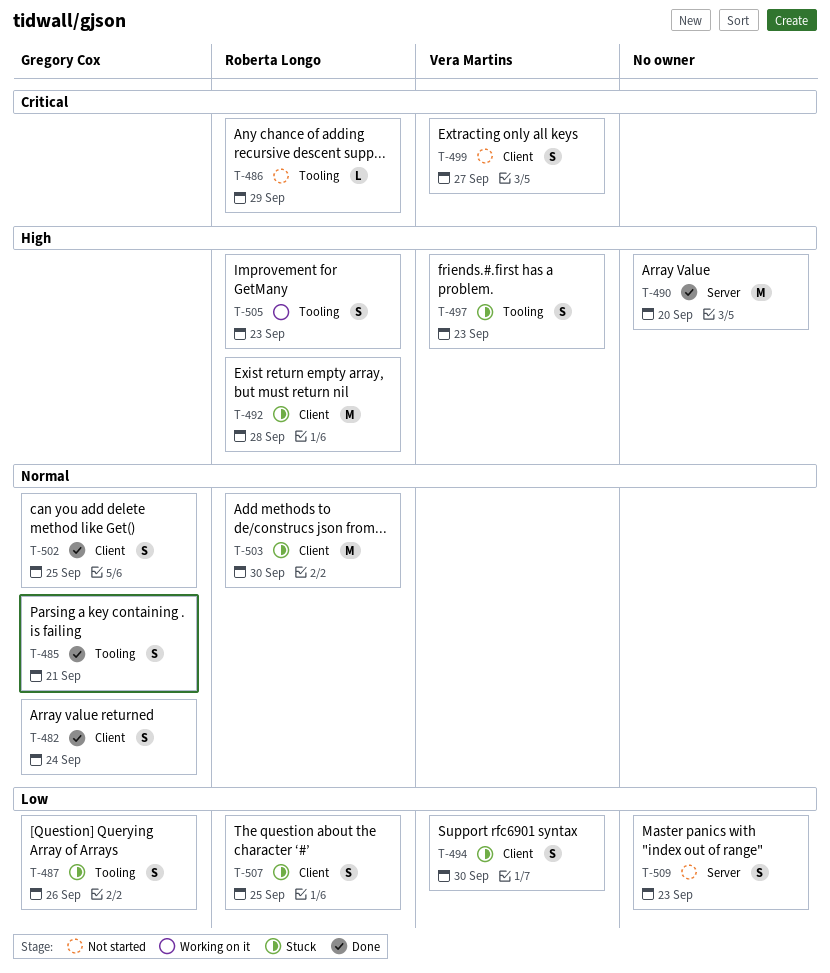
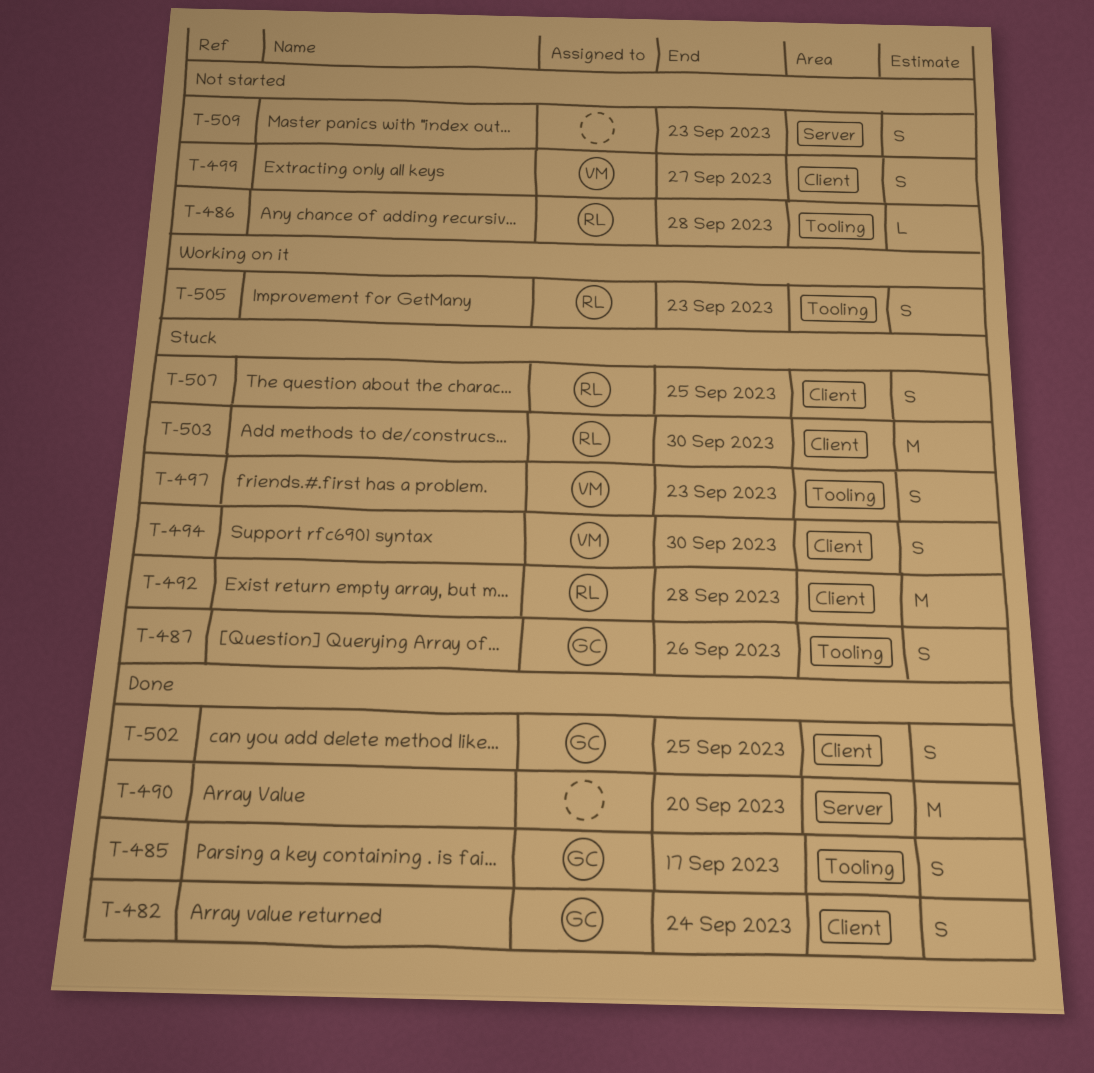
T-485, due: Sep 21 -> Sep 17
T-486, due: Sep 29 -> Sep 28

